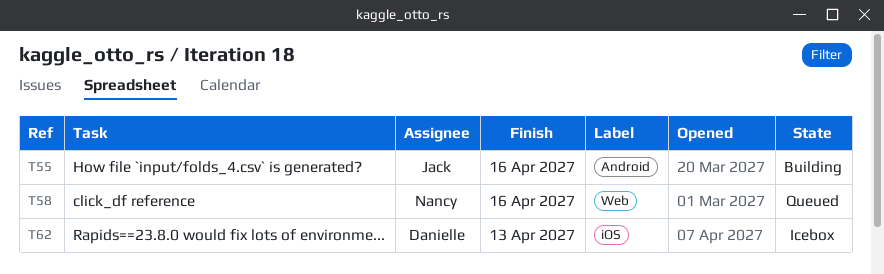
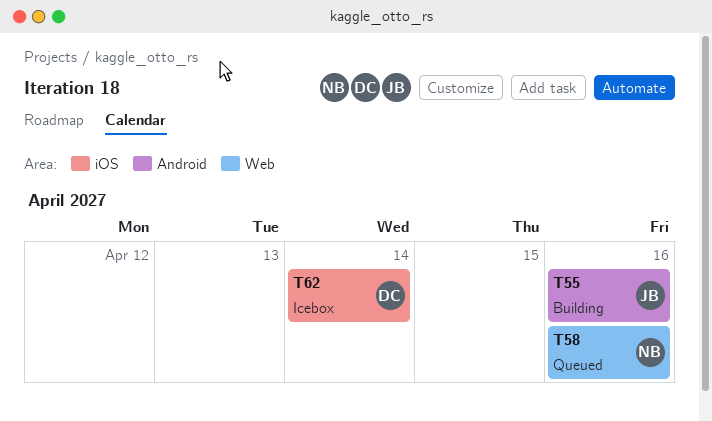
T62, due: Apr 13 -> Apr 14

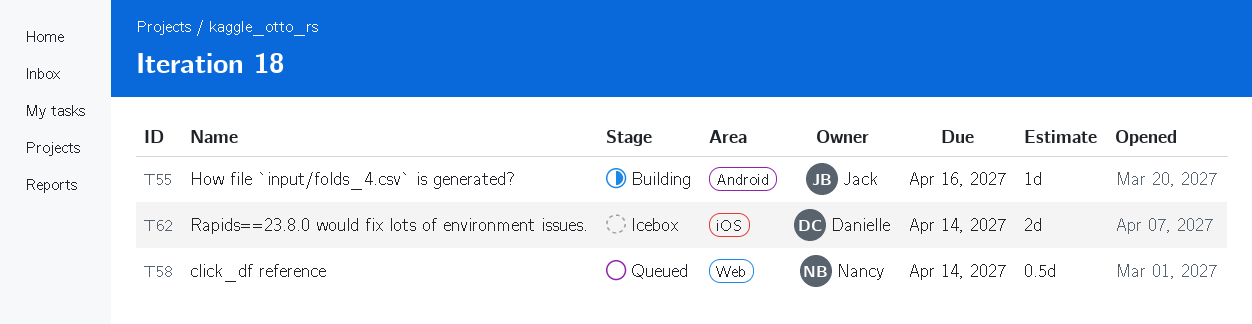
T58, due: Apr 16 -> Apr 14

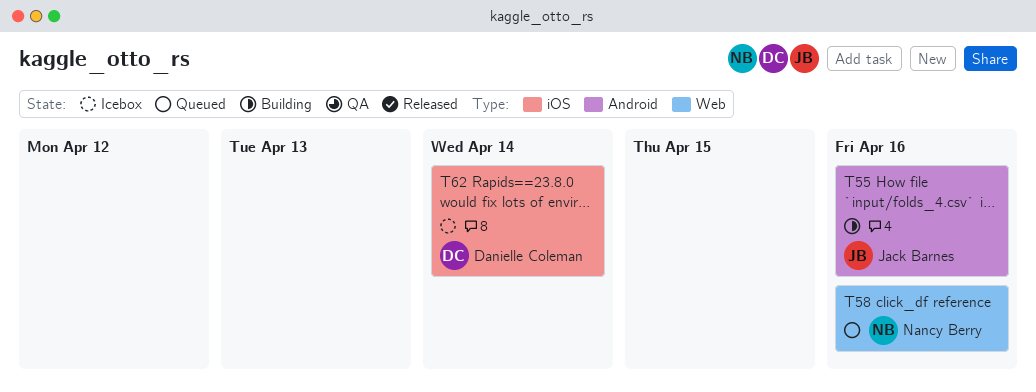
T58, due: Apr 14 -> Apr 16

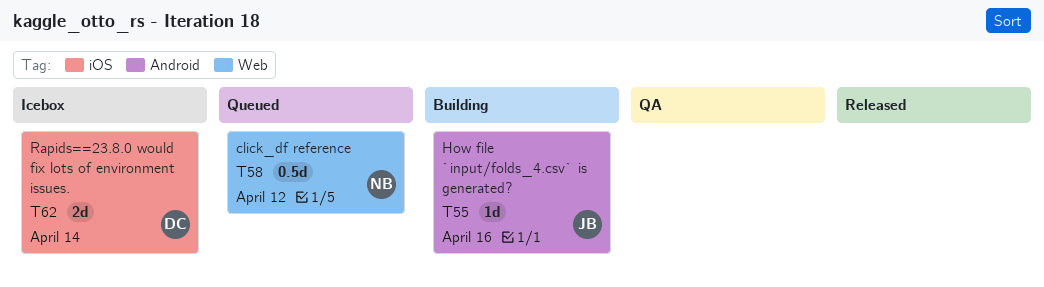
T58, due: Apr 16 -> Apr 12

